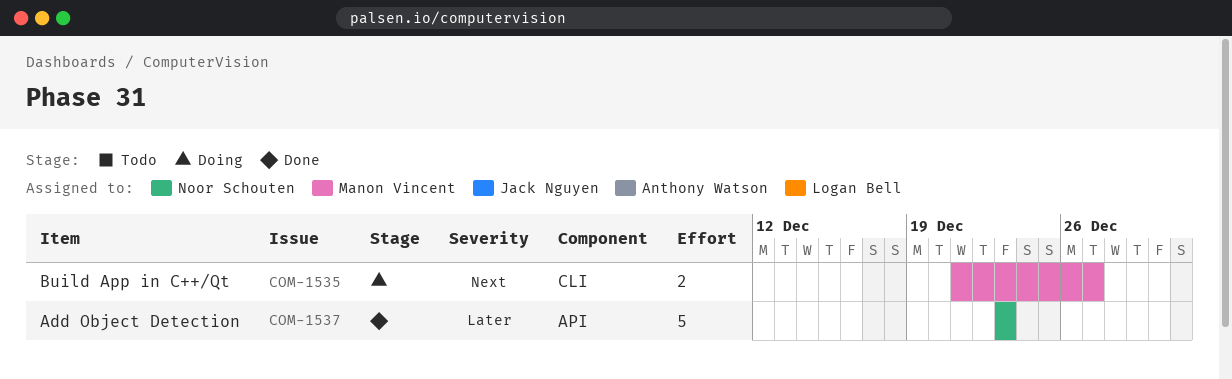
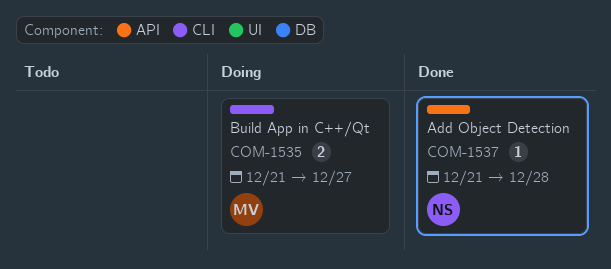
COM-1537, estimate: 5 -> 1
COM-1537, start: Dec 23 -> Dec 21
COM-1537, due: Dec 23 -> Dec 28

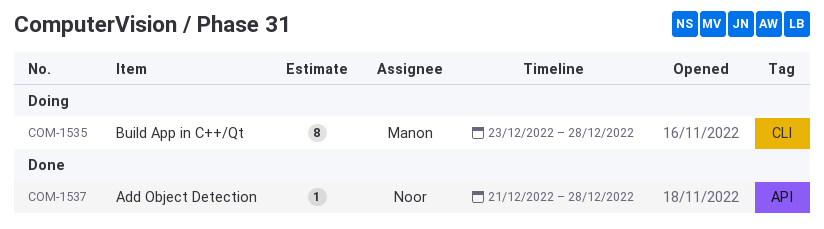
COM-1535, estimate: 2 -> 8
COM-1535, start: Dec 21 -> Dec 23
COM-1535, due: Dec 27 -> Dec 28

